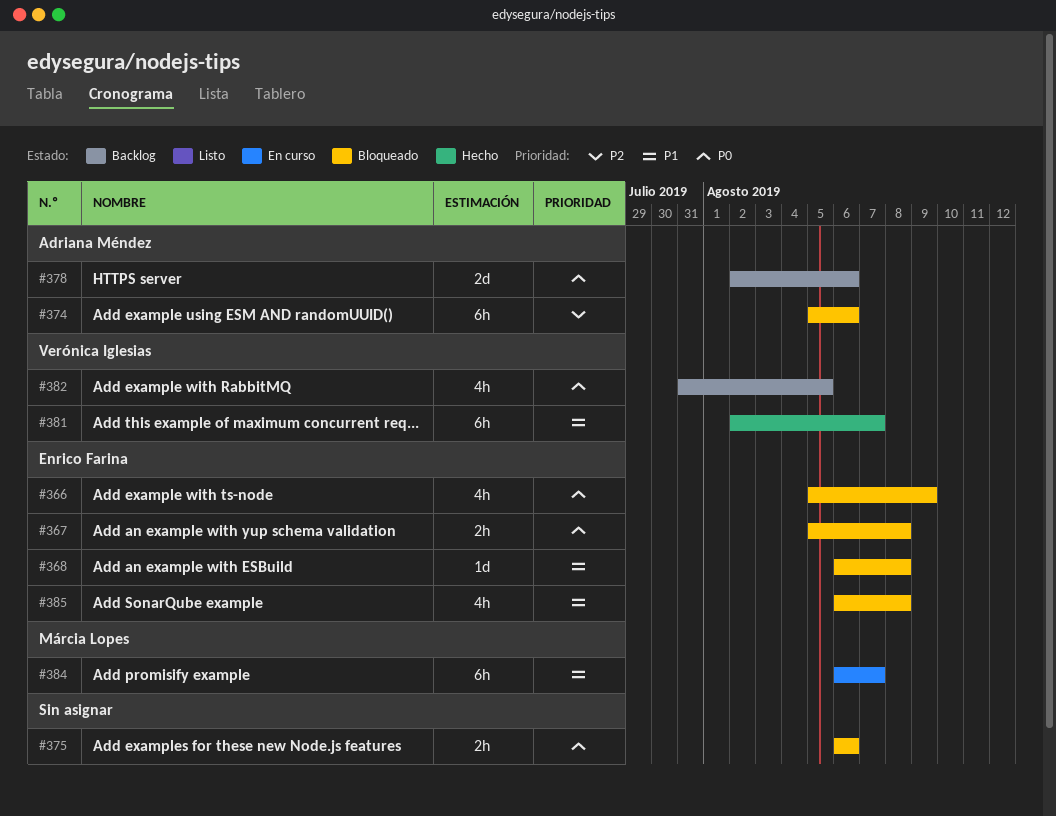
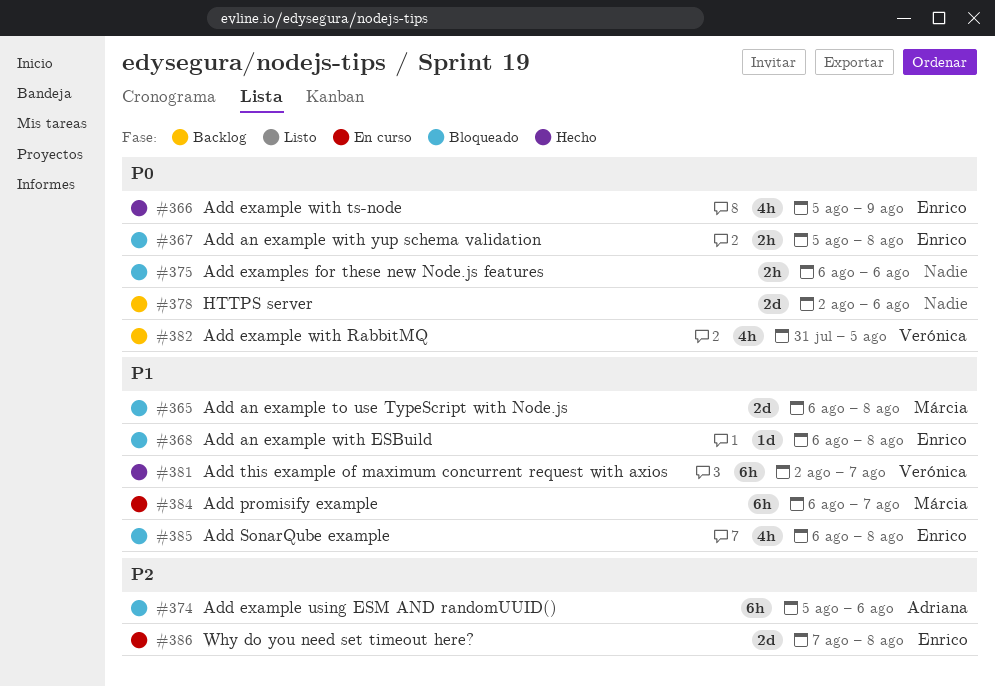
#365: none -> present
#366, status: Bloqueado -> Hecho
#378, owner: Adriana Méndez -> none
#386: none -> present

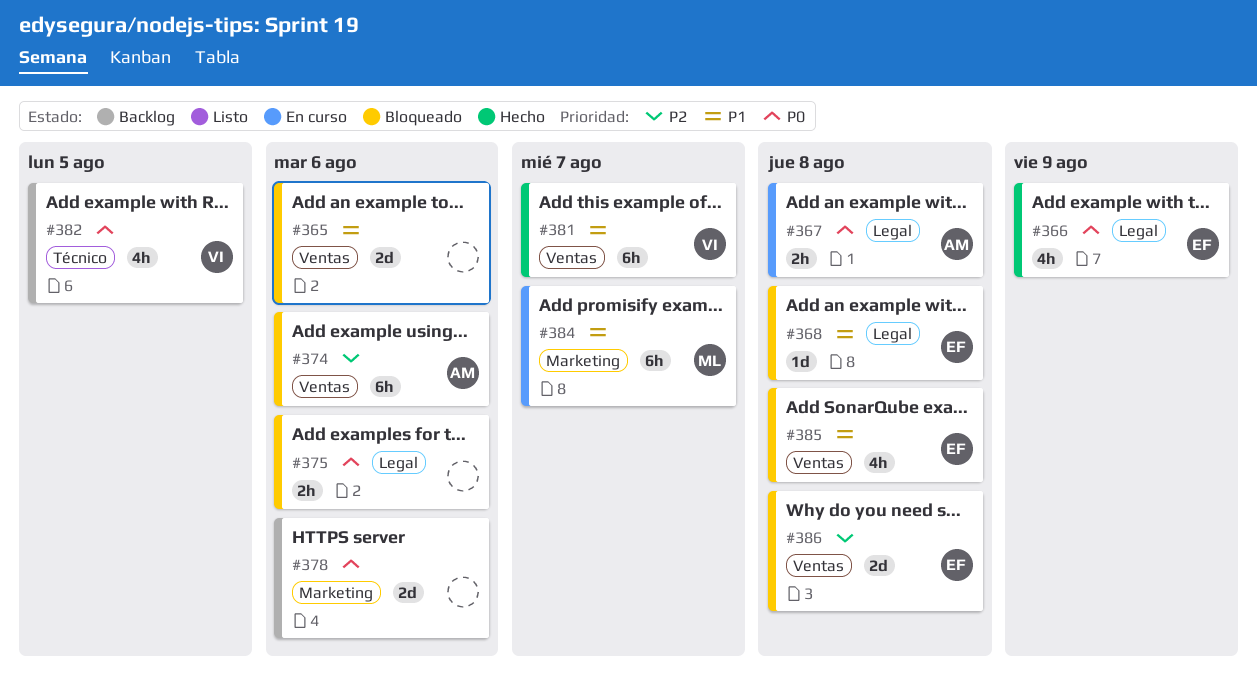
#365, owner: Márcia -> none
#365, due: Aug 8 -> Aug 6
#367, status: Bloqueado -> En curso
#367, owner: Enrico -> Adriana
#386, status: En curso -> Bloqueado

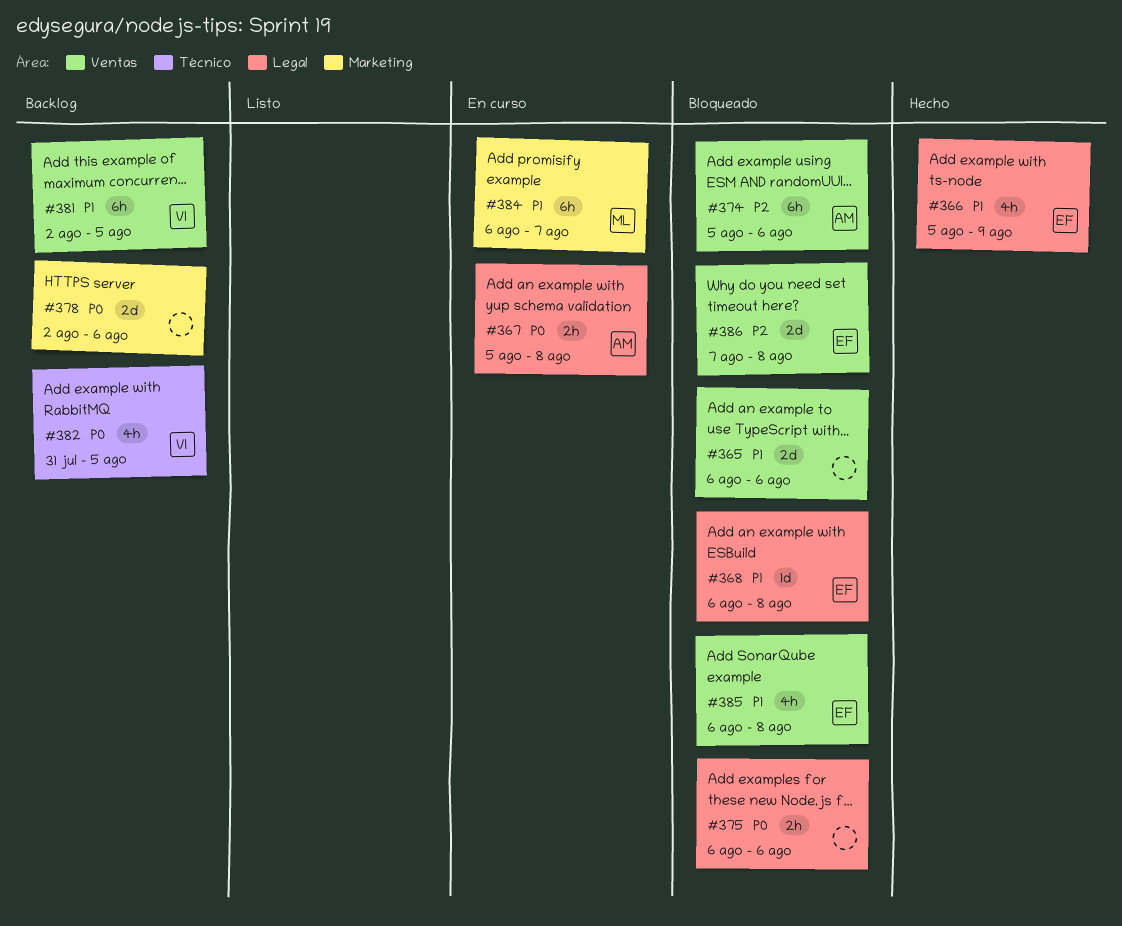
#366, priority: P0 -> P1
#381, status: Hecho -> Backlog
#381, due: Aug 7 -> Aug 5

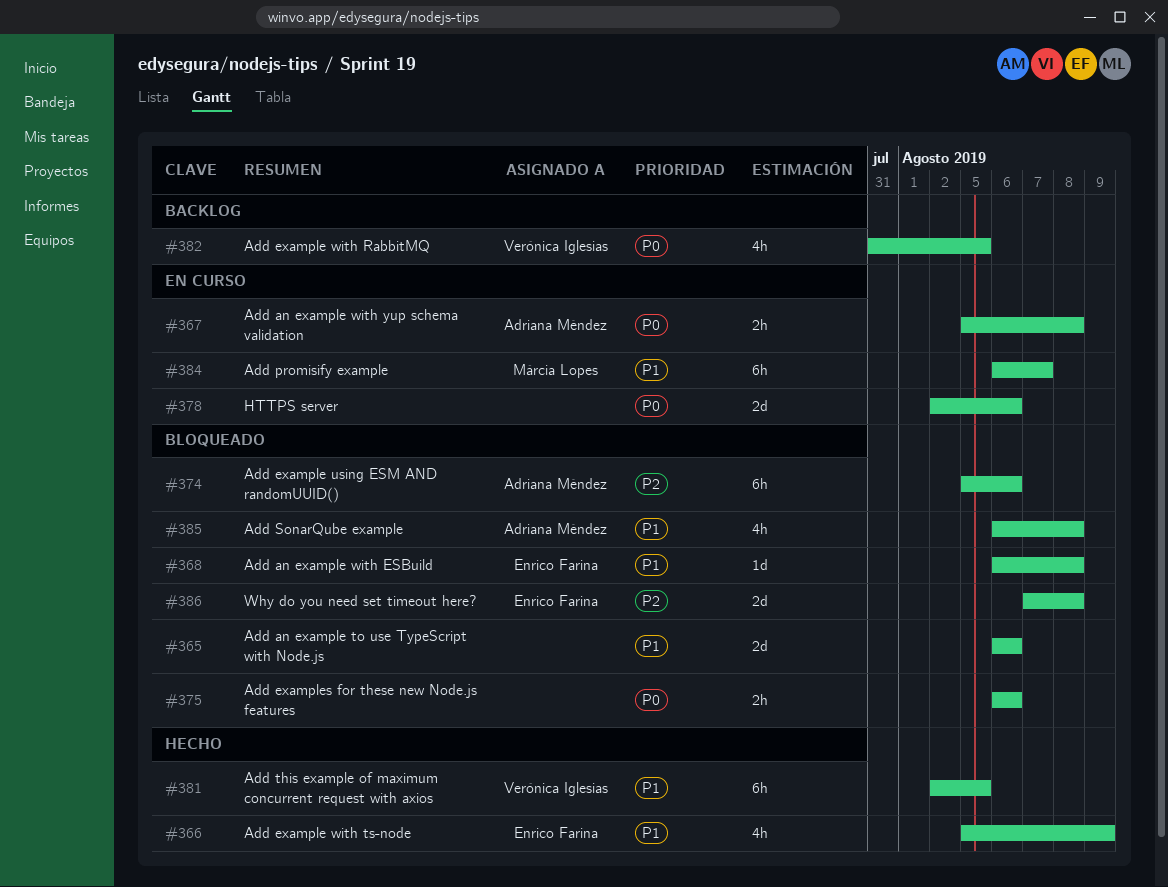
#378, status: Backlog -> En curso
#381, status: Backlog -> Hecho
#385, owner: Enrico Farina -> Adriana Méndez

